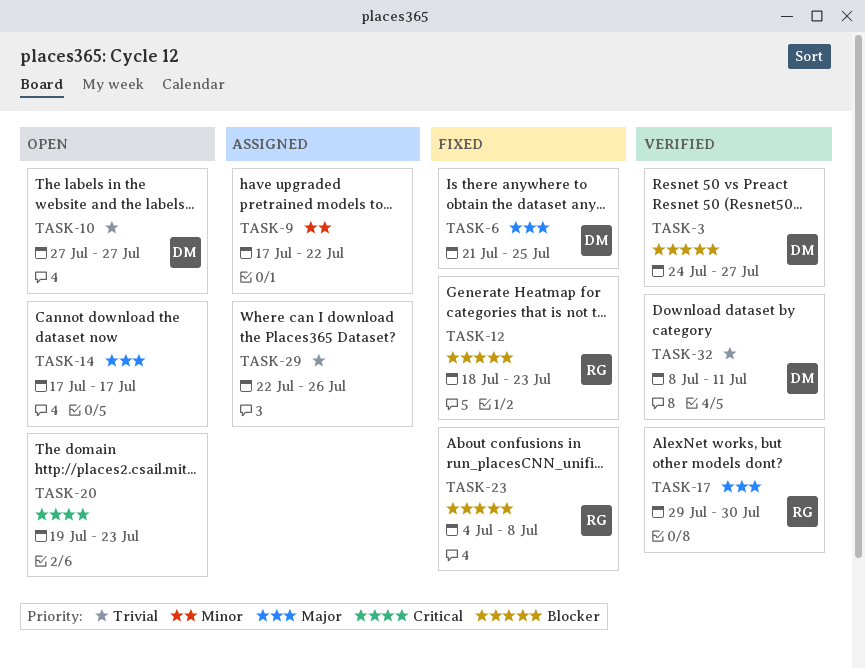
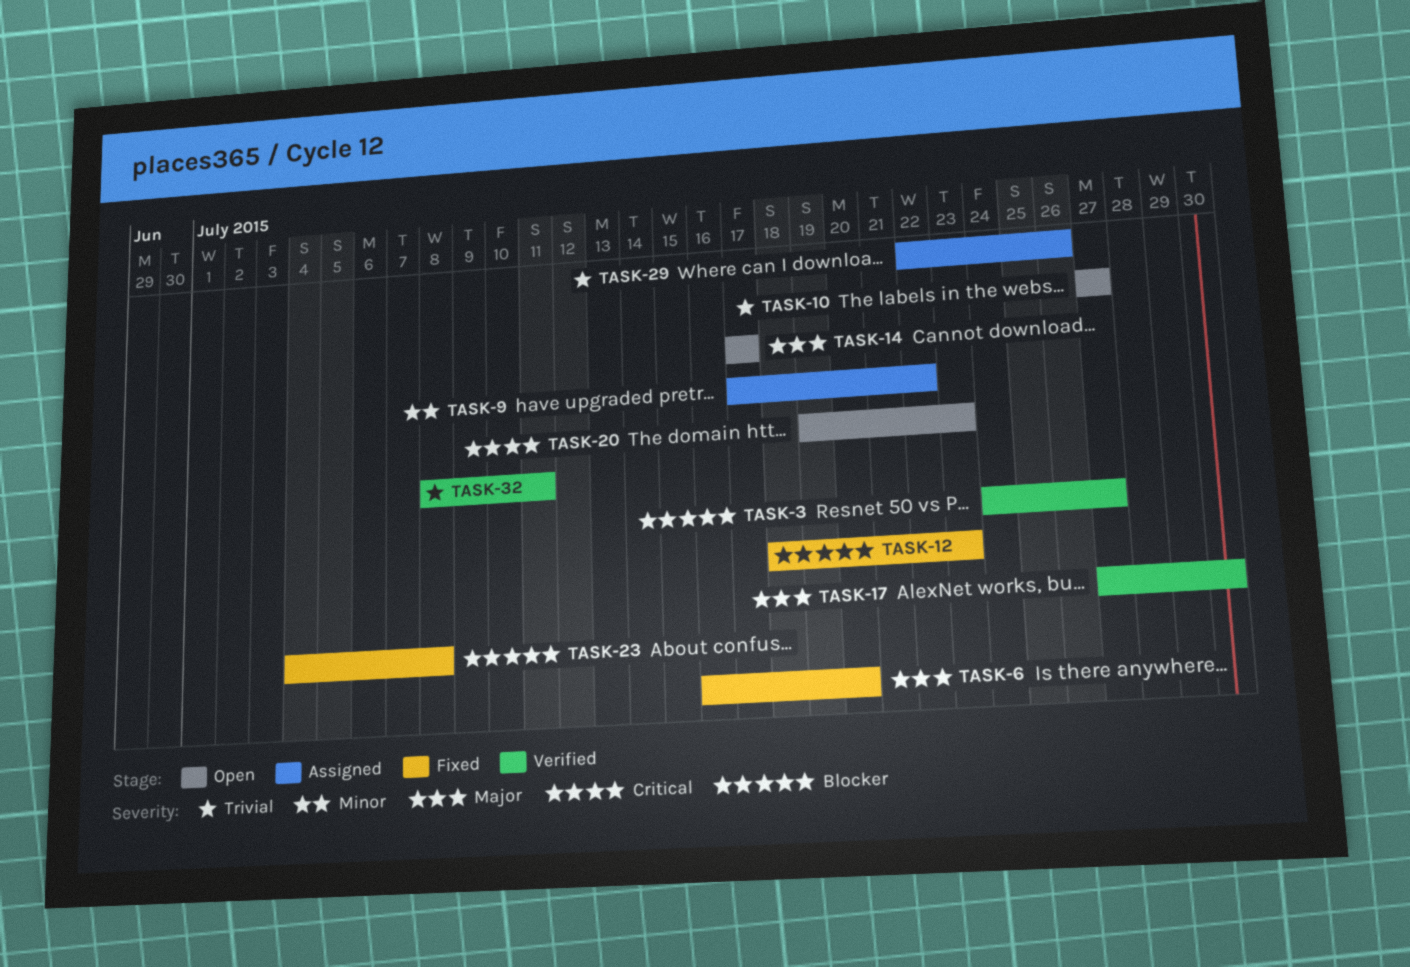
TASK-6, start: Jul 21 -> Jul 16
TASK-6, due: Jul 25 -> Jul 20
TASK-17, start: Jul 29 -> Jul 27

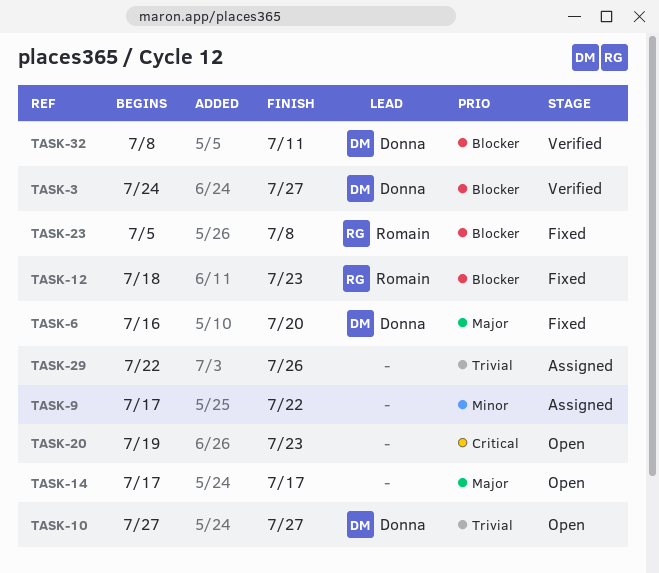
TASK-17: present -> none
TASK-23, start: Jul 4 -> Jul 5
TASK-32, priority: Trivial -> Blocker

